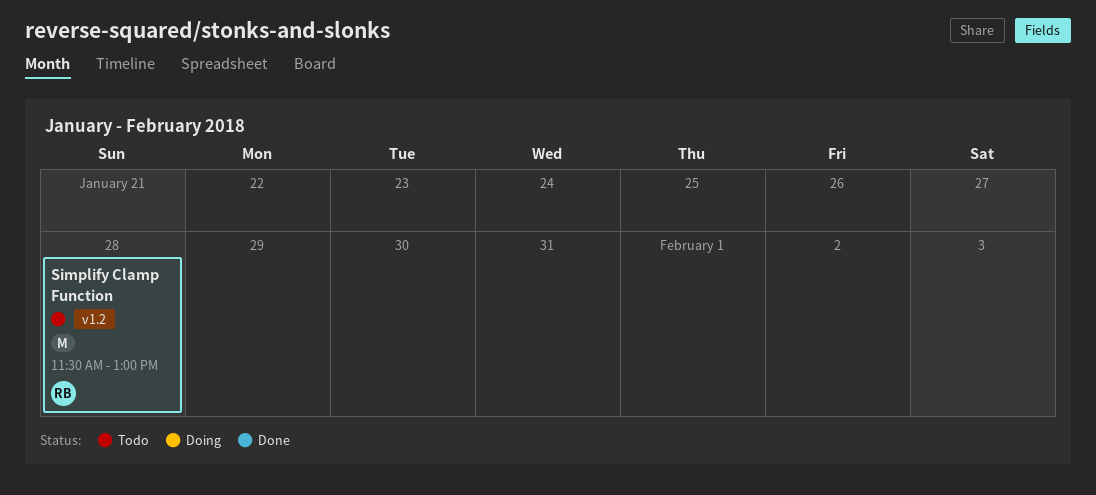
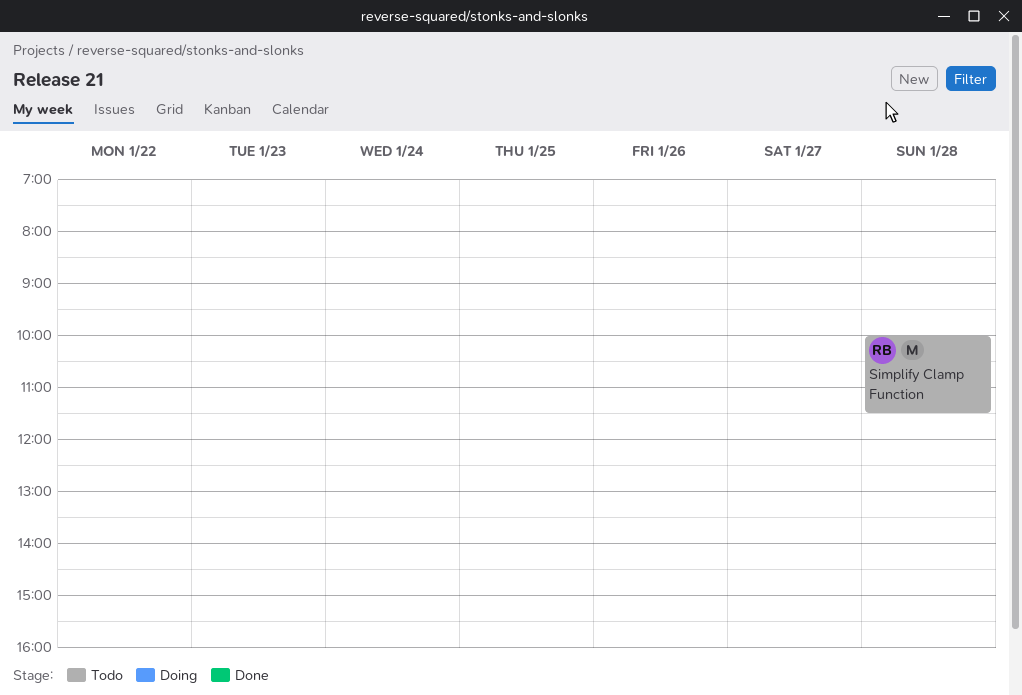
Simplify Clamp Function, begins: 11:30 -> 10:00
Simplify Clamp Function, ends: 13:00 -> 11:30

